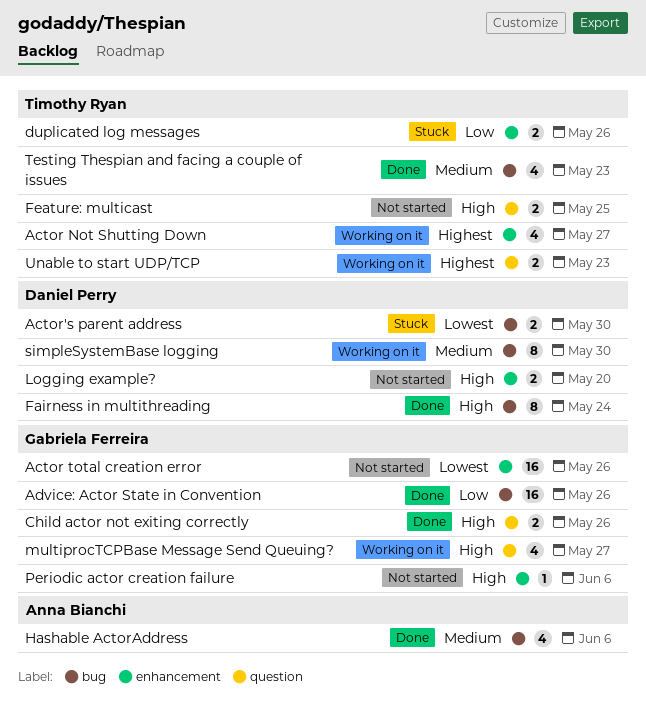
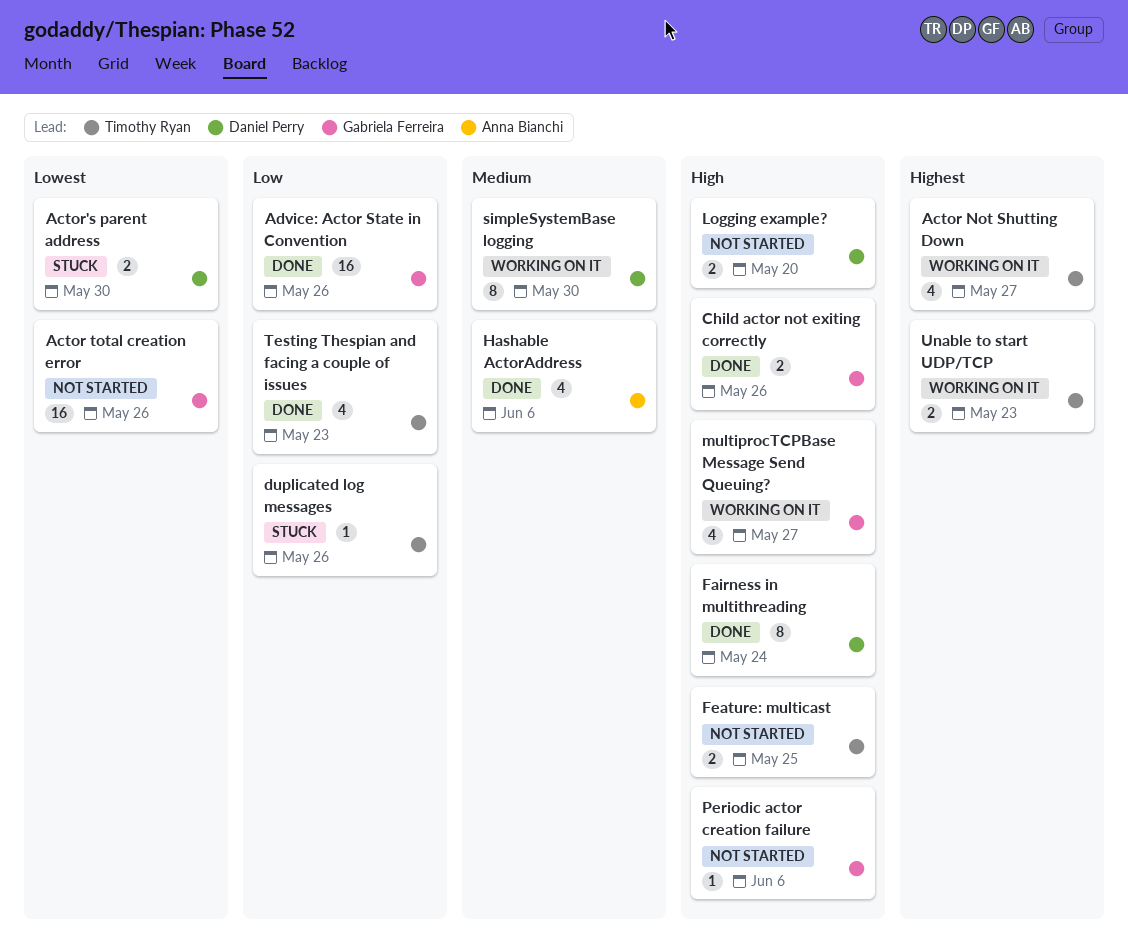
duplicated log messages, estimate: 2 -> 1
Testing Thespian and facing a couple of issues, priority: Medium -> Low

